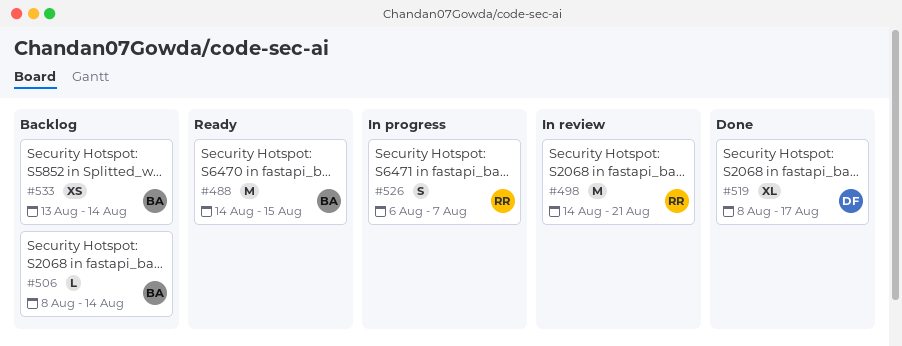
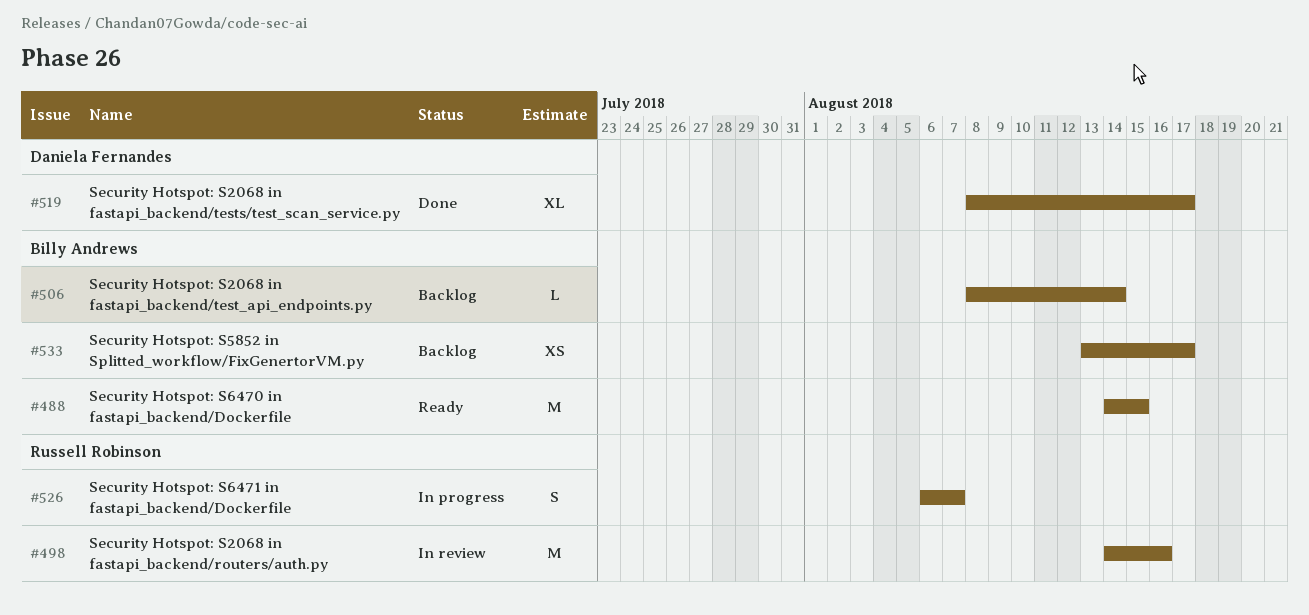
#498, due: Aug 21 -> Aug 16
#533, due: Aug 14 -> Aug 17

